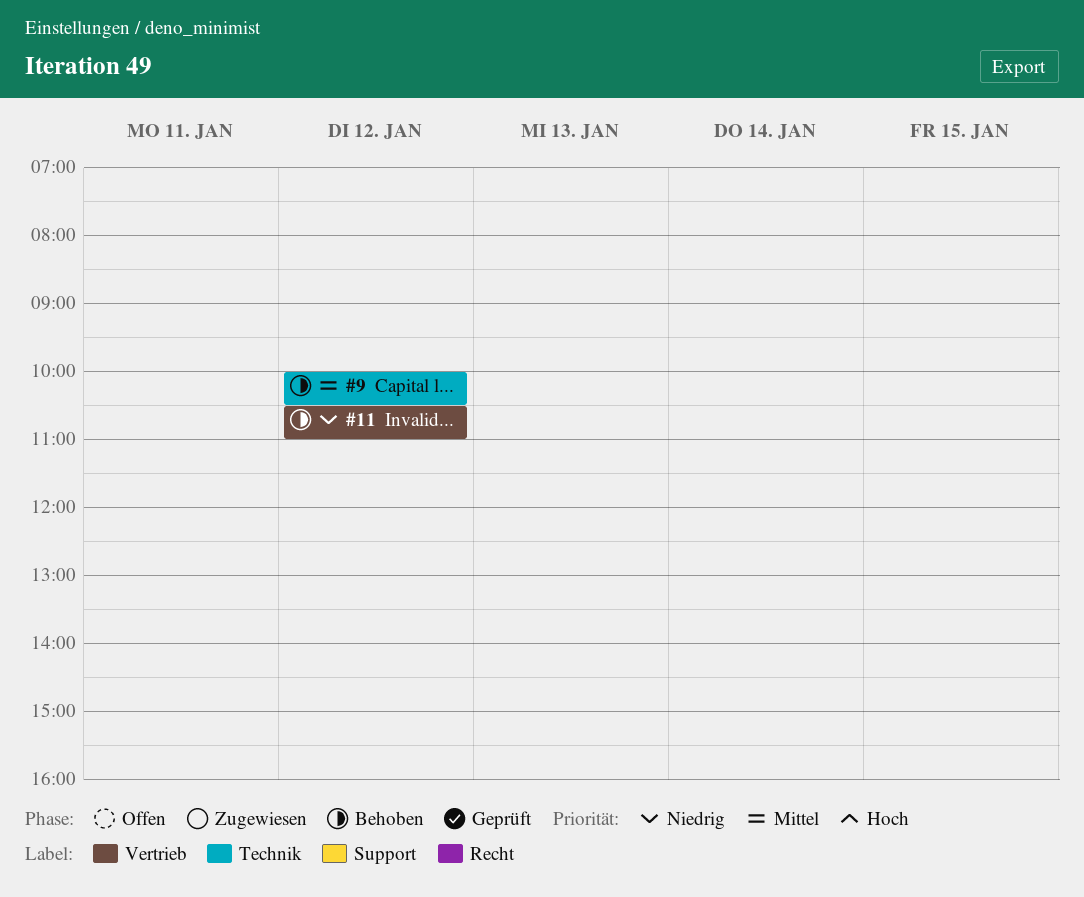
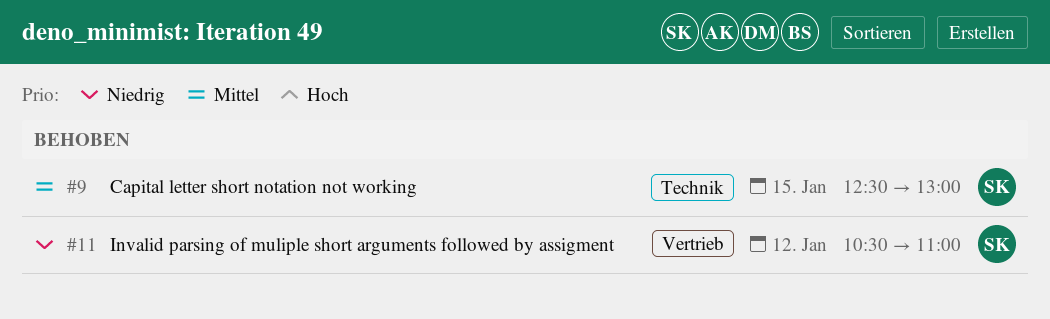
#9, day: Jan 12 -> Jan 15
#9, begins: 10:00 -> 12:30
#9, ends: 10:30 -> 13:00

